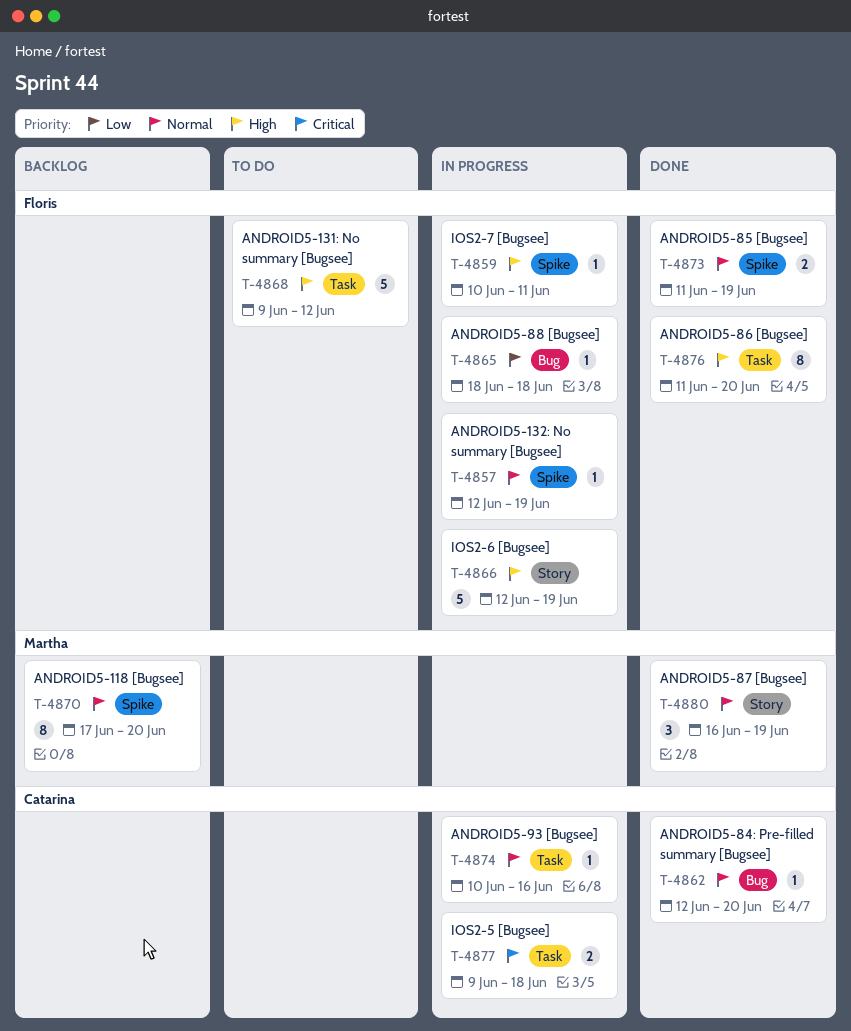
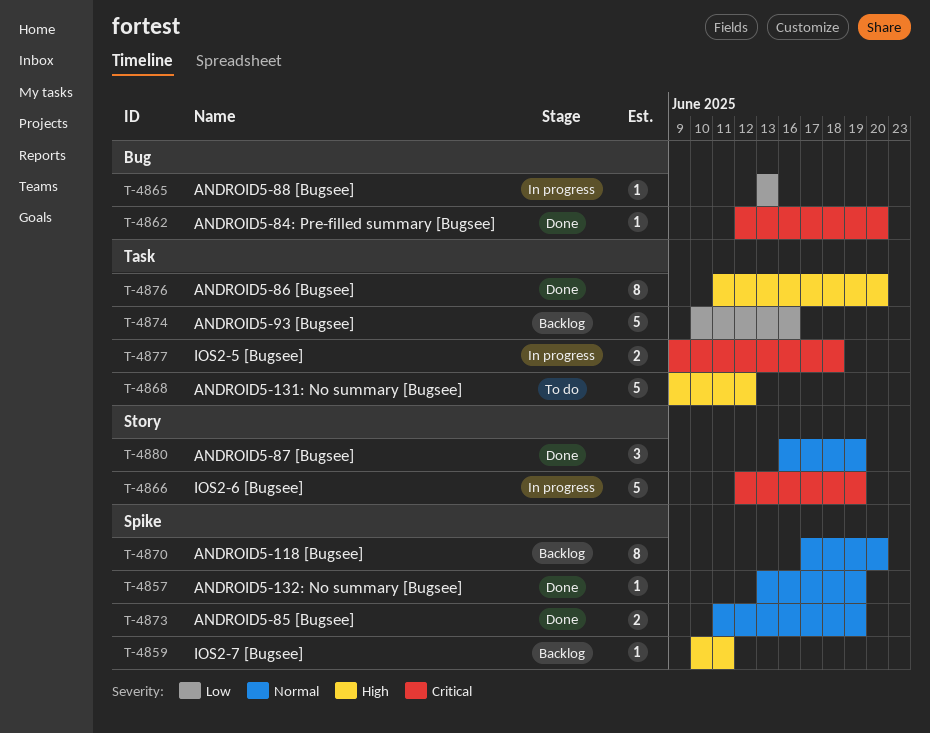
T-4857, status: In progress -> Done
T-4857, start: Jun 12 -> Jun 13
T-4859, status: In progress -> Backlog
T-4862, priority: Normal -> Critical
T-4865, start: Jun 18 -> Jun 13
T-4865, due: Jun 18 -> Jun 13
T-4866, priority: High -> Critical
T-4874, status: In progress -> Backlog
T-4874, priority: Normal -> Low
T-4874, estimate: 1 -> 5

